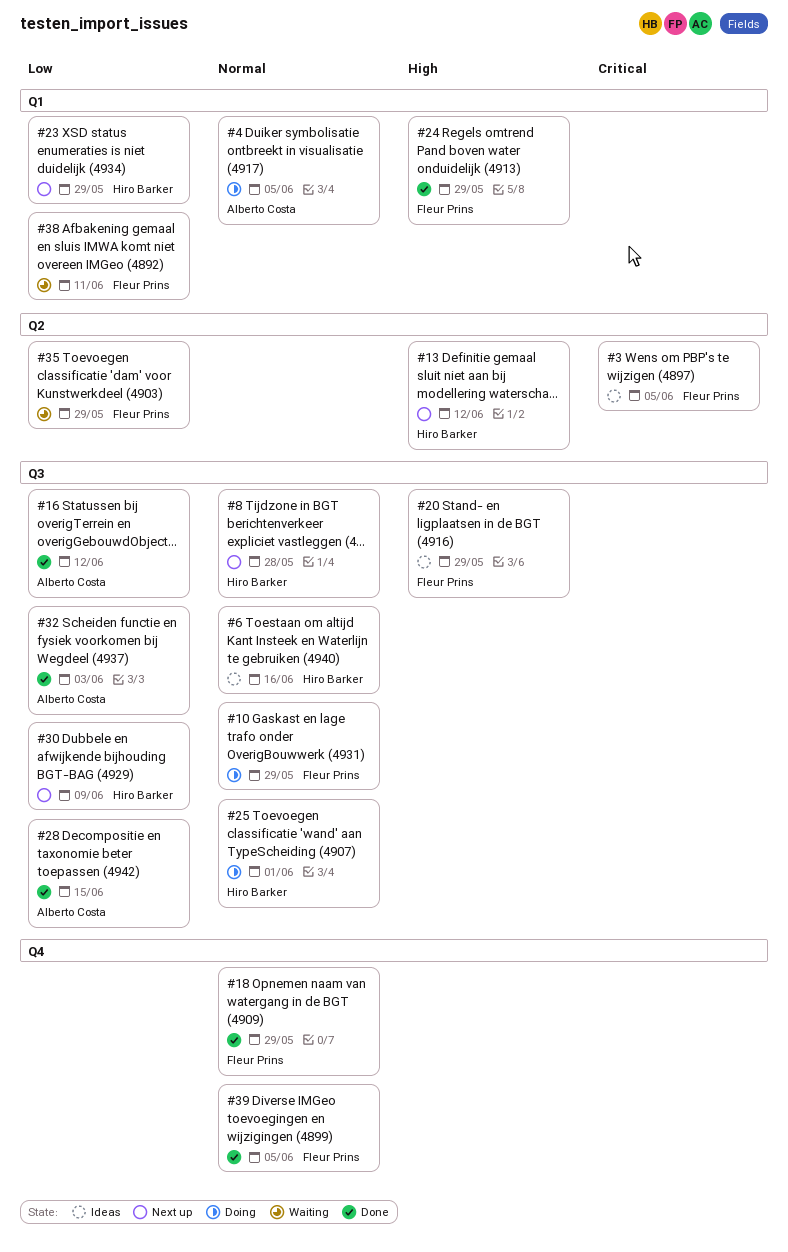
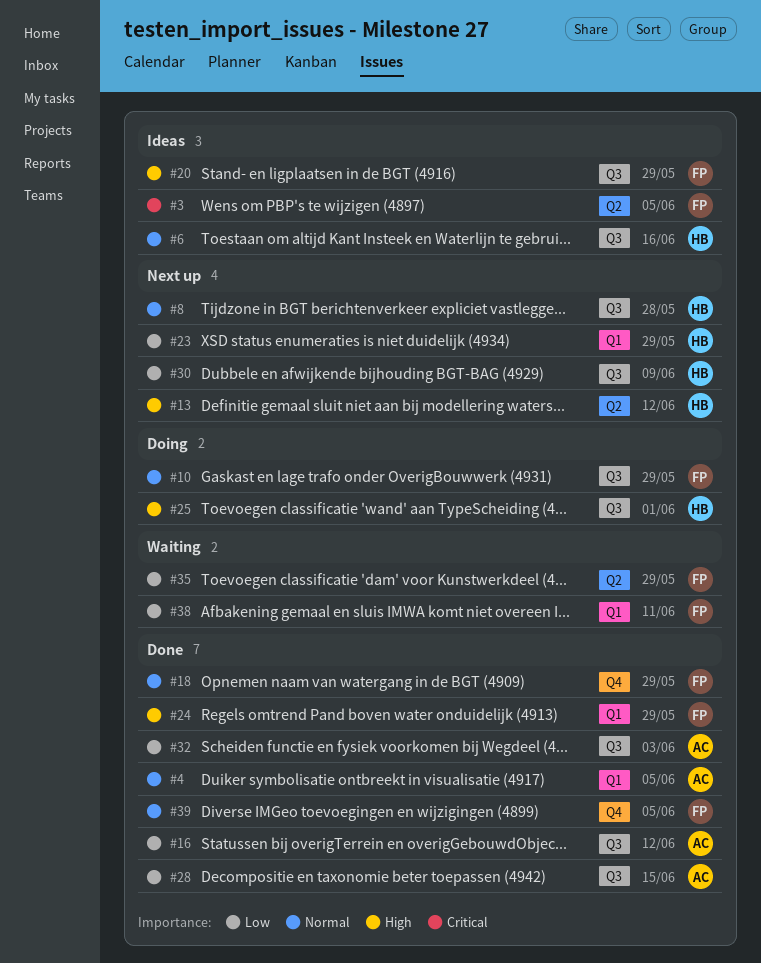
#4, status: Doing -> Done
#25, priority: Normal -> High

